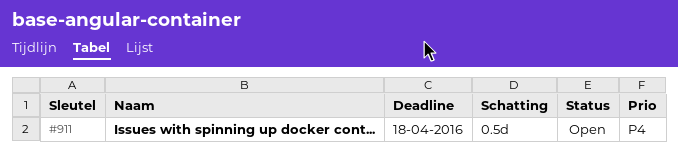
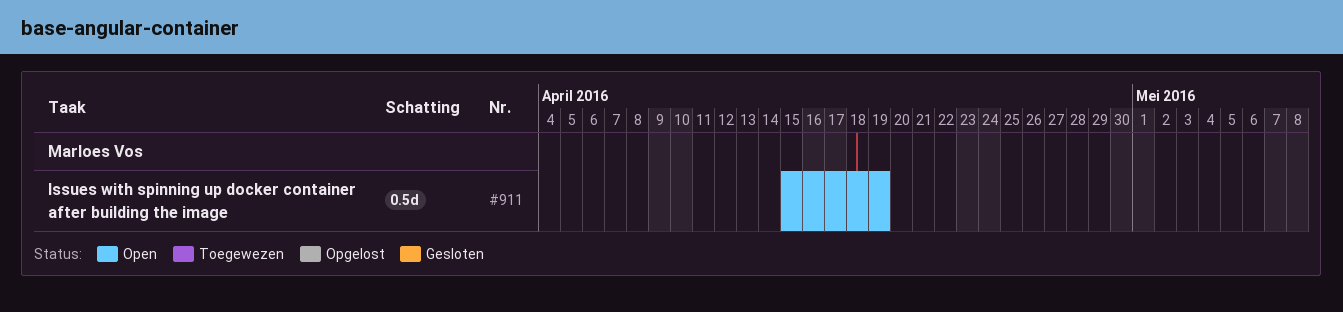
#911, due: Apr 18 -> Apr 19

